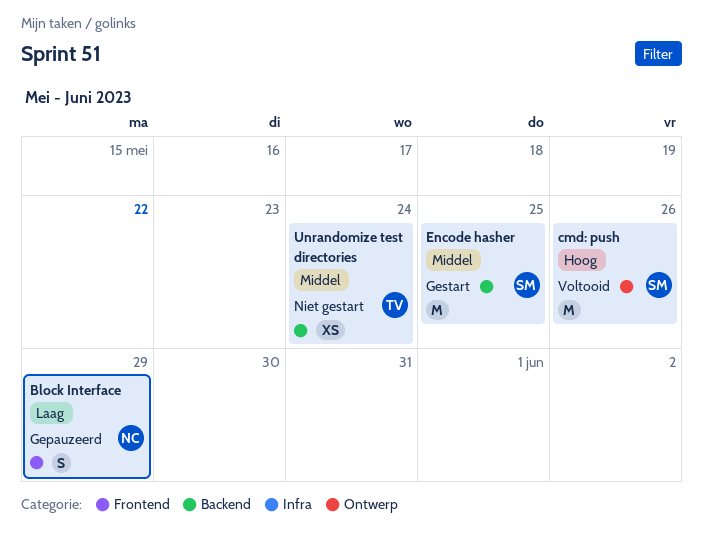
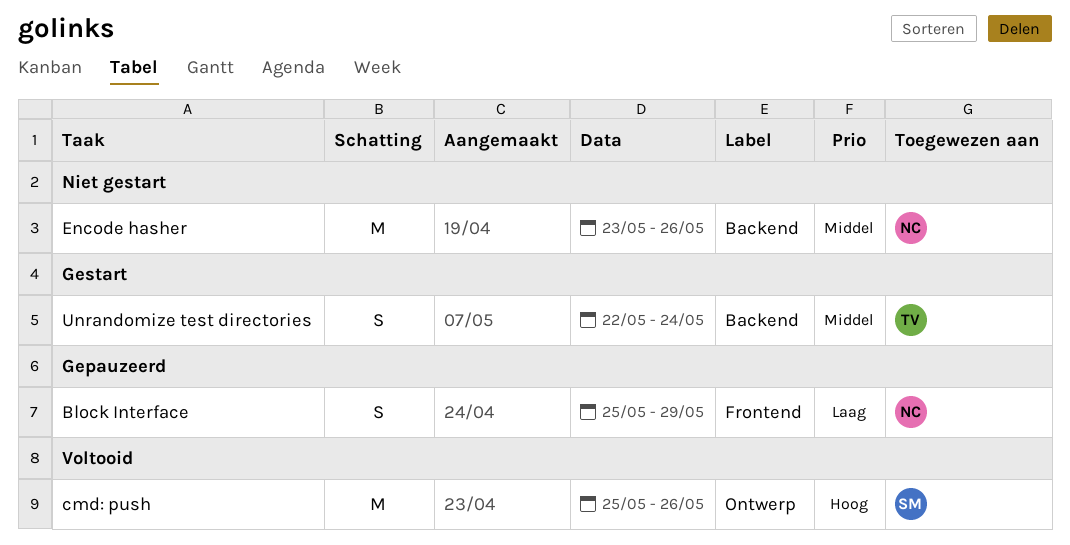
Encode hasher, status: Gestart -> Niet gestart
Encode hasher, owner: SM -> NC
Encode hasher, due: May 25 -> May 26
Unrandomize test directories, status: Niet gestart -> Gestart
Unrandomize test directories, estimate: XS -> S

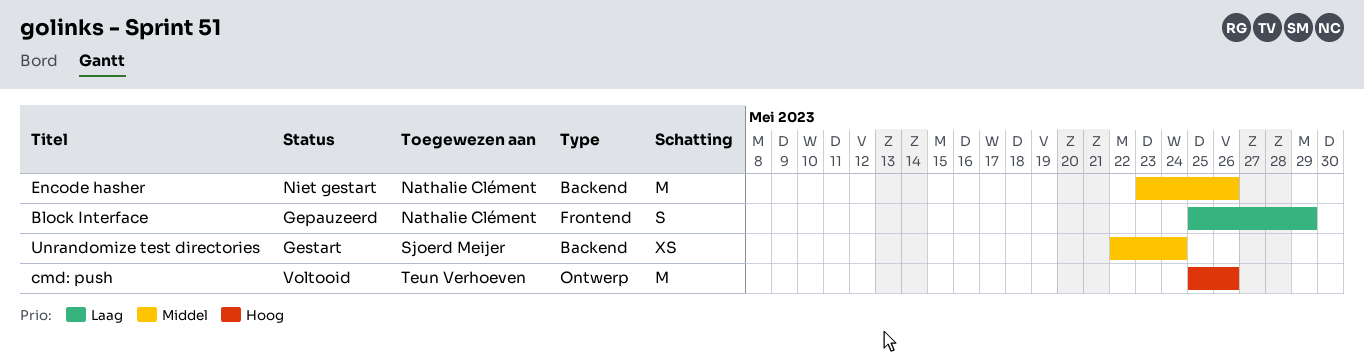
cmd: push, owner: Sjoerd Meijer -> Teun Verhoeven
Unrandomize test directories, owner: Teun Verhoeven -> Sjoerd Meijer
Unrandomize test directories, estimate: S -> XS

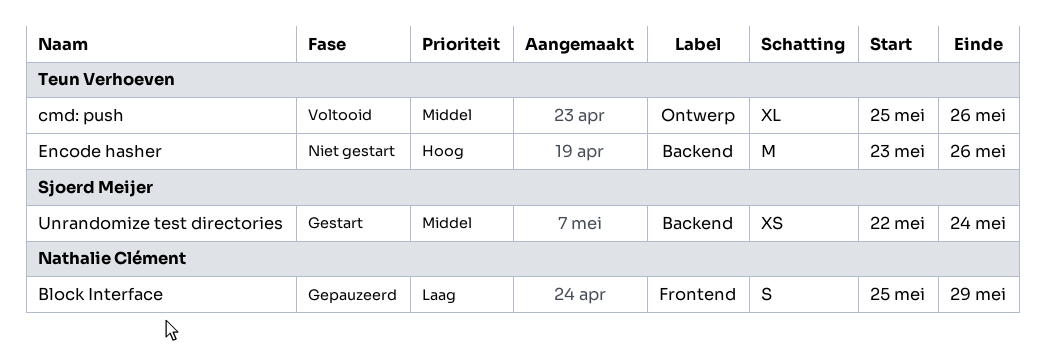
cmd: push, priority: Hoog -> Middel
cmd: push, estimate: M -> XL
Encode hasher, owner: Nathalie Clément -> Teun Verhoeven
Encode hasher, priority: Middel -> Hoog

